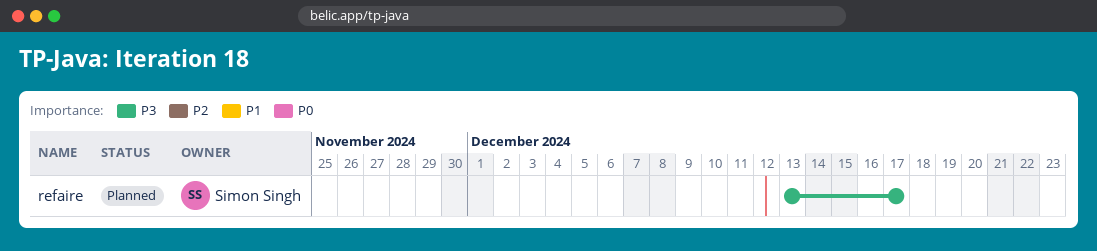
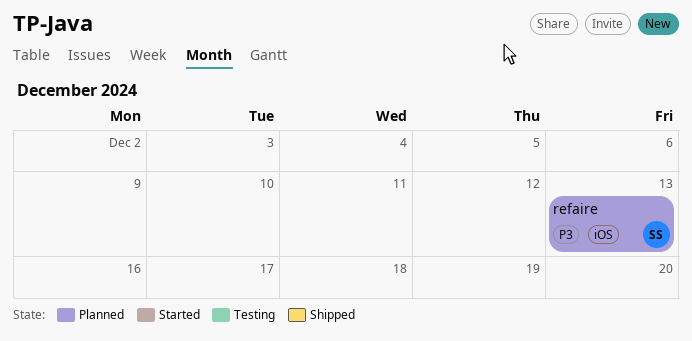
refaire, due: Dec 17 -> Dec 13

